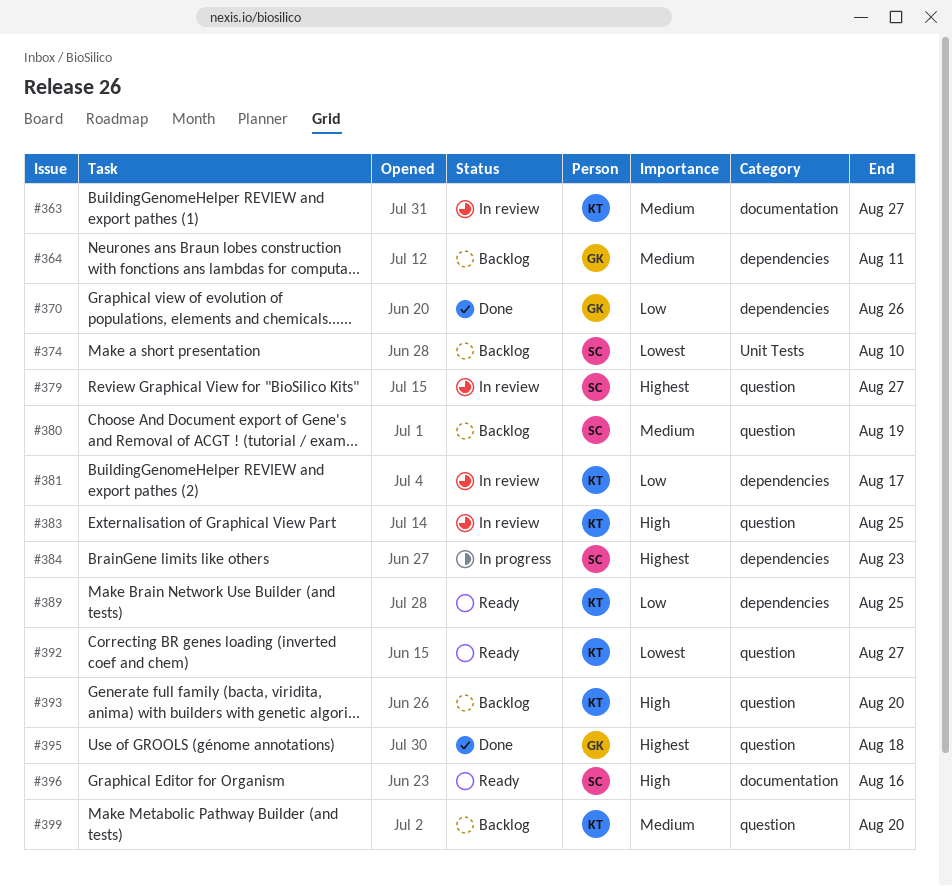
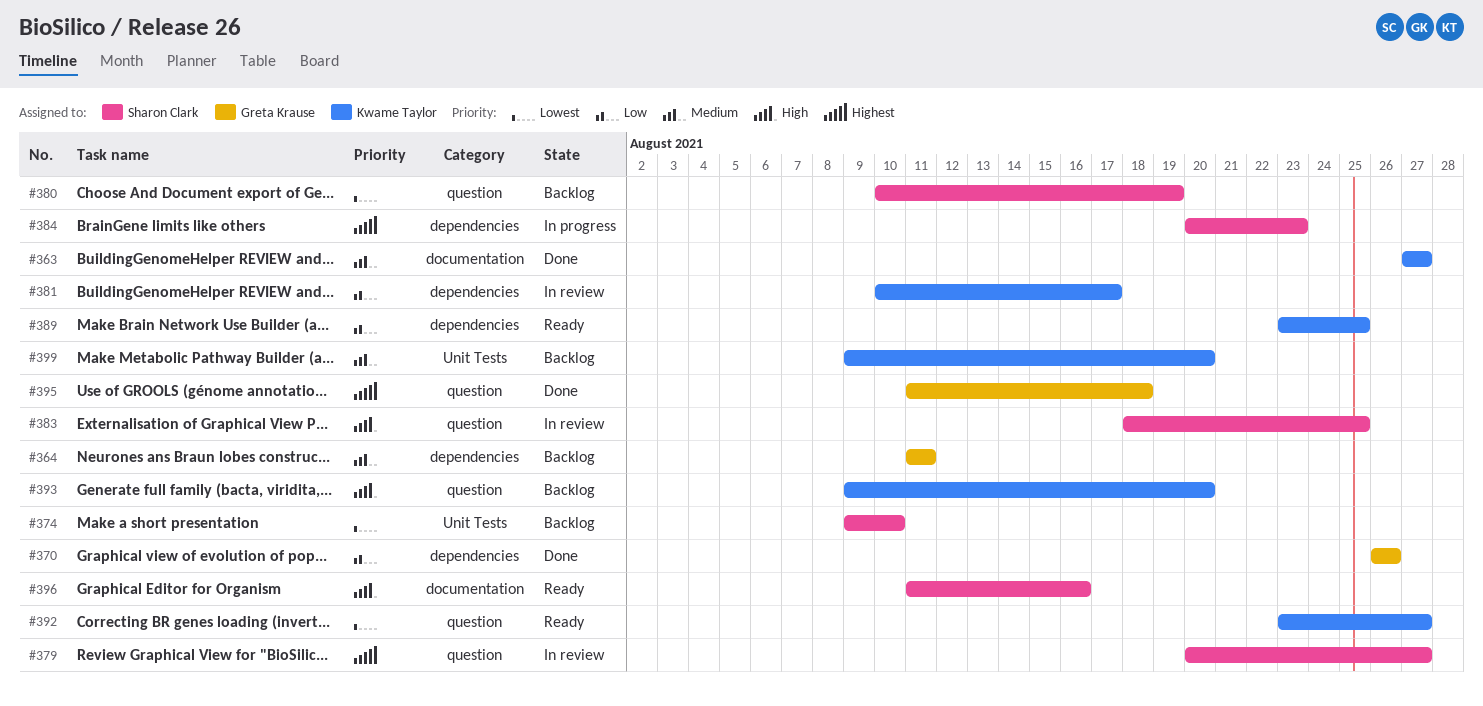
#363, status: In review -> Done
#380, priority: Medium -> Lowest
#383, owner: Kwame Taylor -> Sharon Clark
#399, label: question -> Unit Tests

